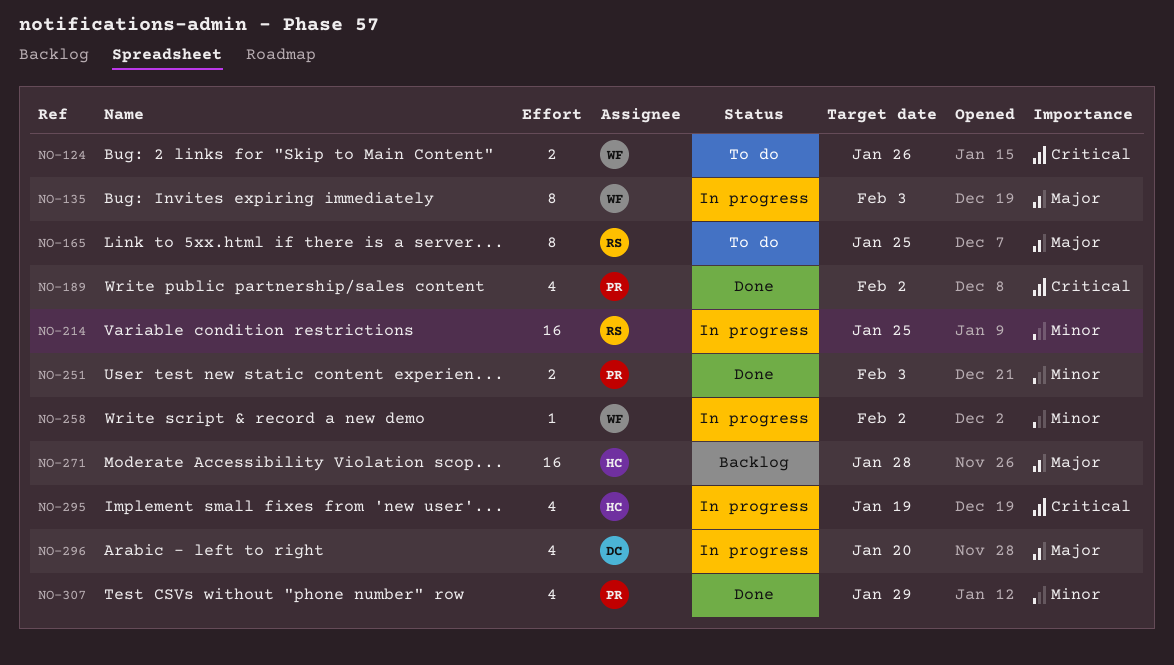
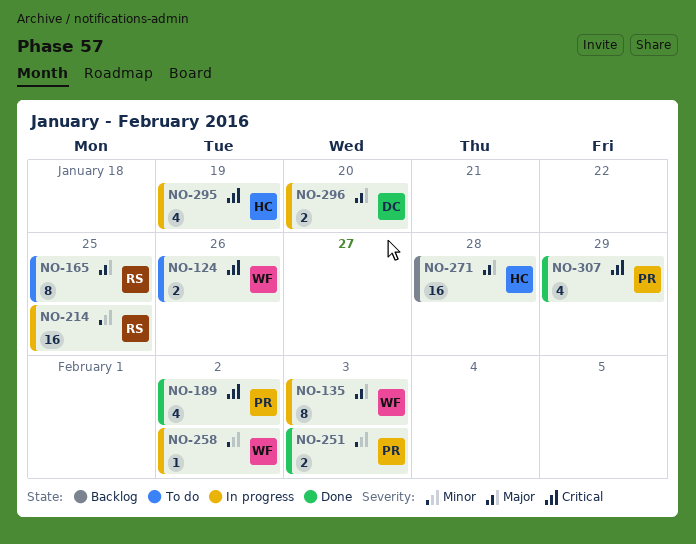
NO-296, estimate: 4 -> 2
NO-307, priority: Minor -> Critical

